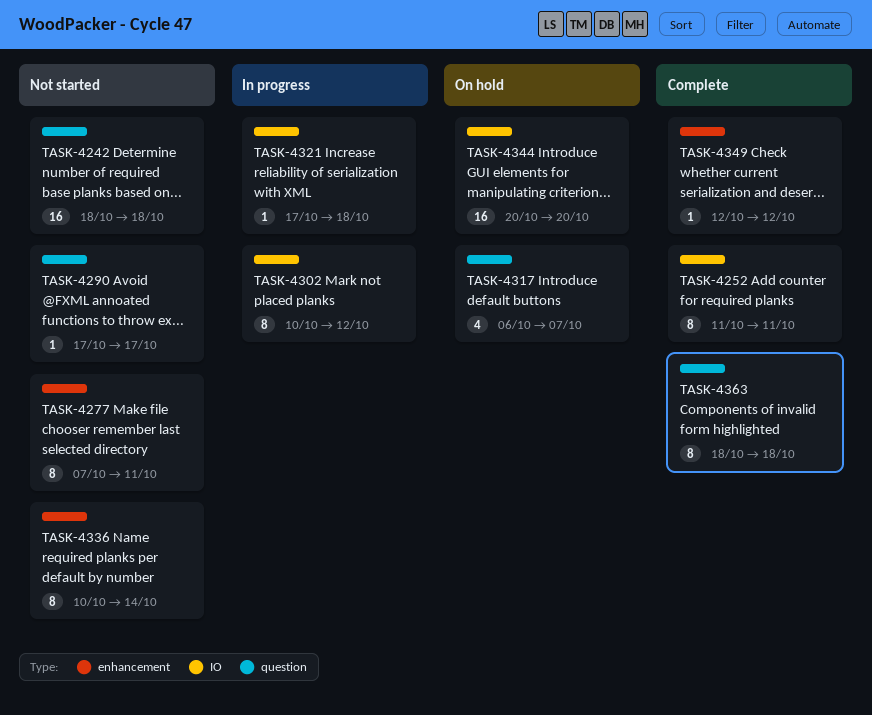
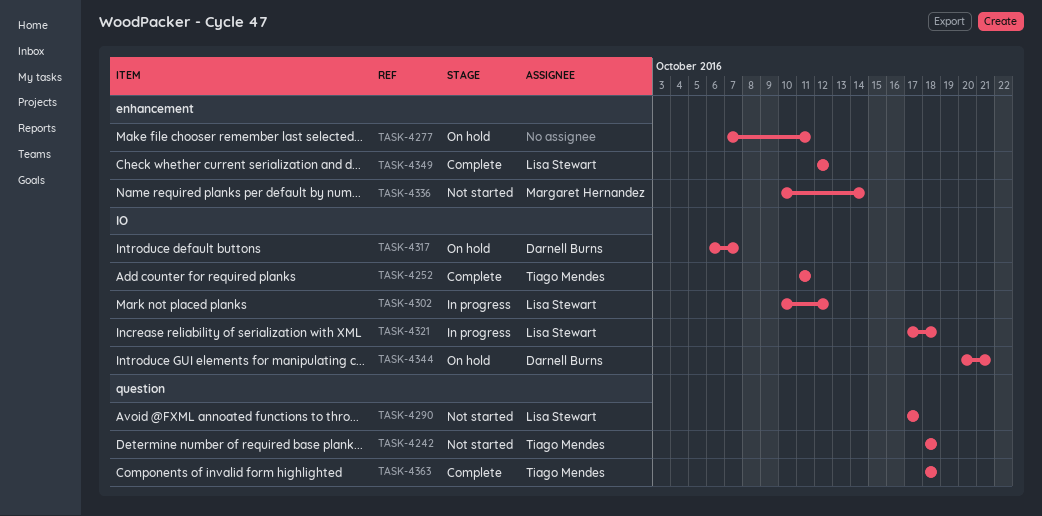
TASK-4277, status: Not started -> On hold
TASK-4317, label: question -> IO
TASK-4344, due: Oct 20 -> Oct 21

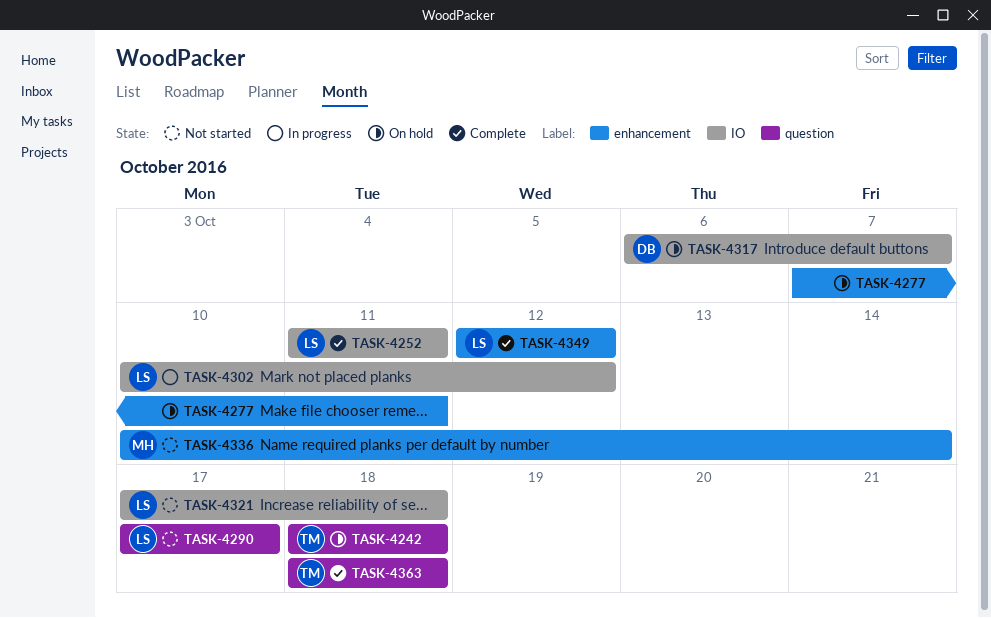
TASK-4242, status: Not started -> On hold
TASK-4252, owner: Tiago Mendes -> Lisa Stewart
TASK-4321, status: In progress -> Not started
TASK-4344: present -> none

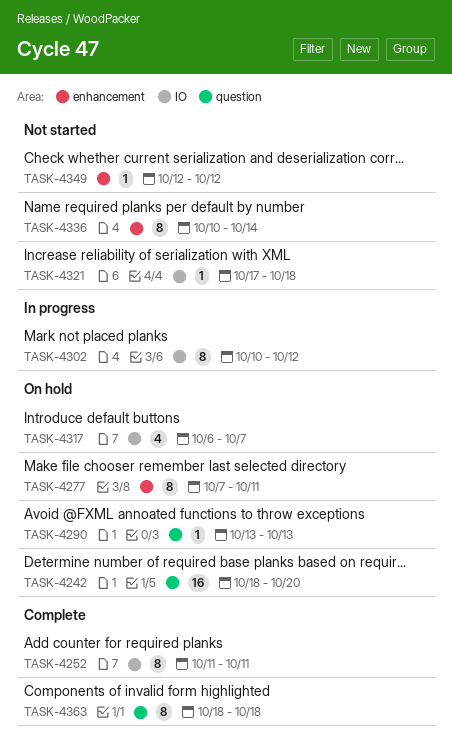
TASK-4242, due: Oct 18 -> Oct 20
TASK-4290, status: Not started -> On hold
TASK-4290, start: Oct 17 -> Oct 13
TASK-4290, due: Oct 17 -> Oct 13
TASK-4349, status: Complete -> Not started

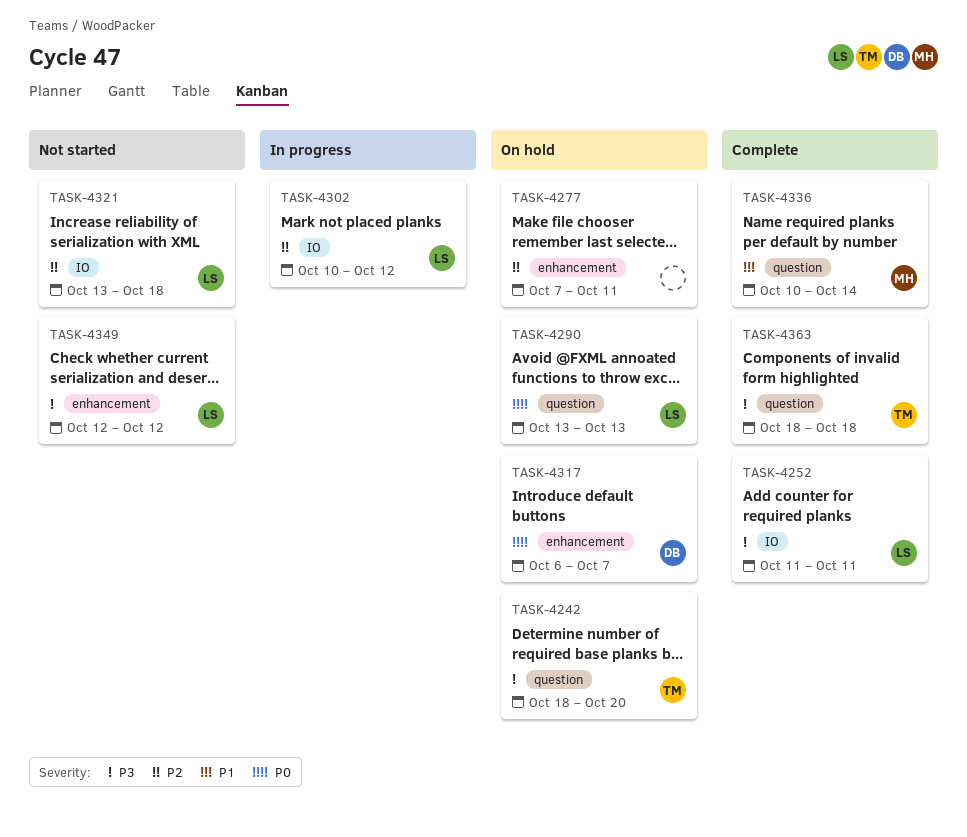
TASK-4317, label: IO -> enhancement
TASK-4321, start: Oct 17 -> Oct 13
TASK-4336, status: Not started -> Complete
TASK-4336, label: enhancement -> question

